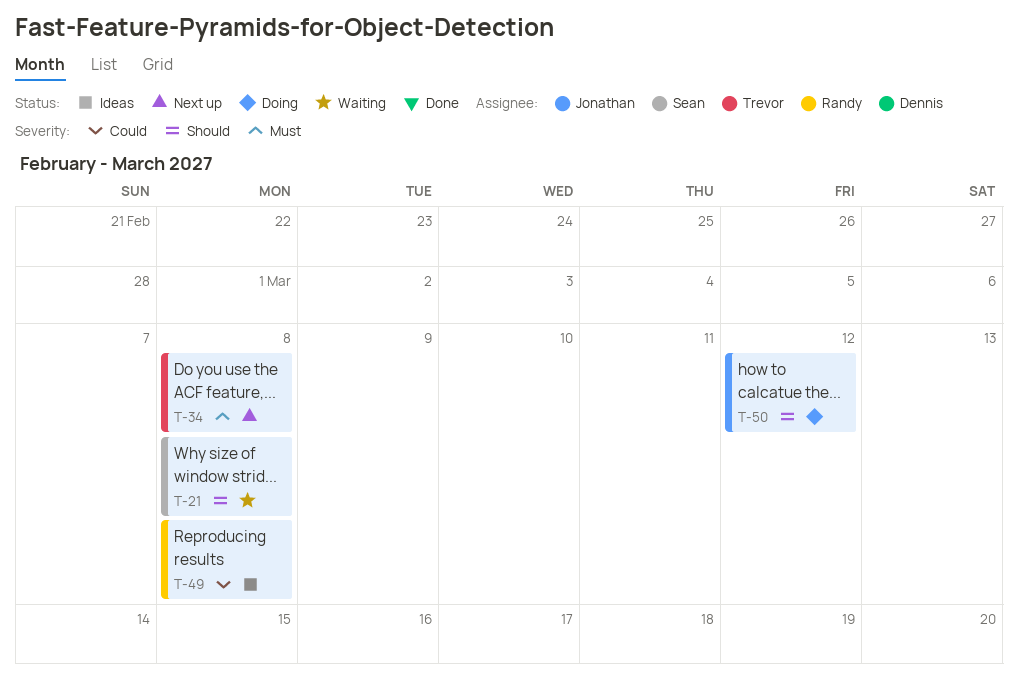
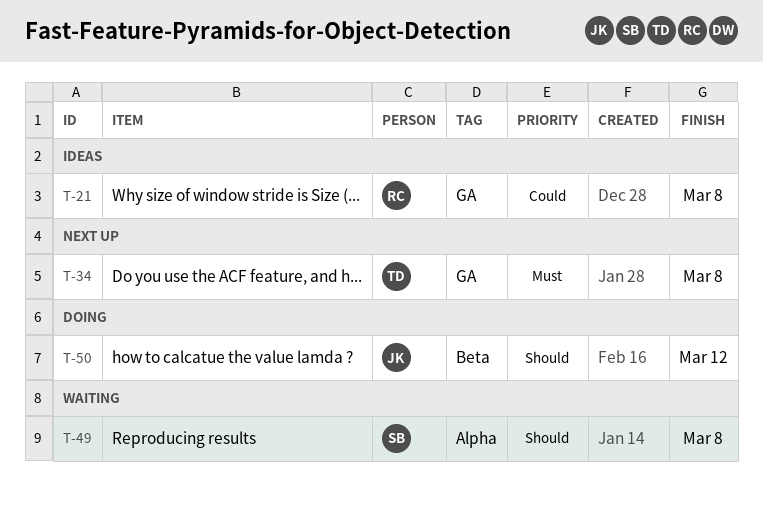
T-21, status: Waiting -> Ideas
T-21, owner: Sean -> Randy
T-21, priority: Should -> Could
T-49, status: Ideas -> Waiting
T-49, owner: Randy -> Sean
T-49, priority: Could -> Should

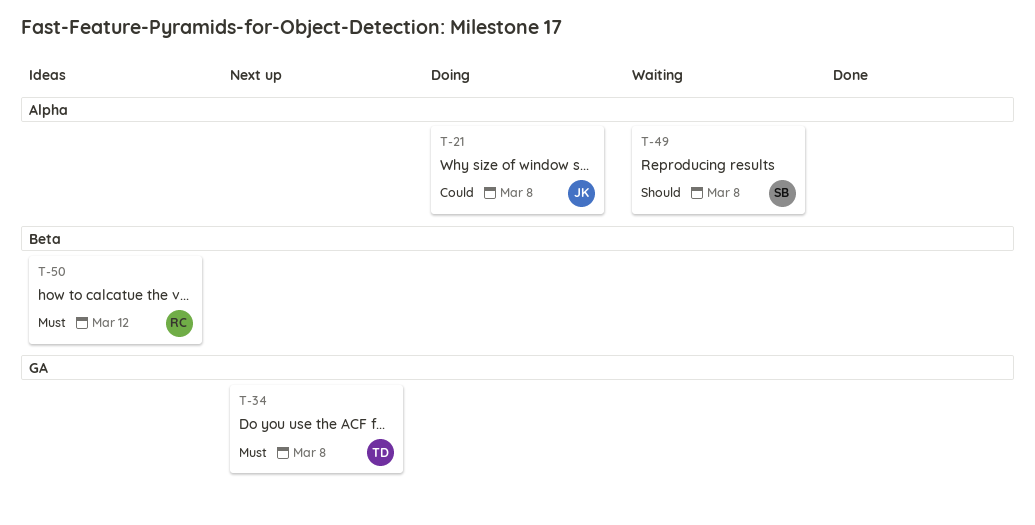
T-21, status: Ideas -> Doing
T-21, owner: RC -> JK
T-21, label: GA -> Alpha
T-50, status: Doing -> Ideas
T-50, owner: JK -> RC
T-50, priority: Should -> Must

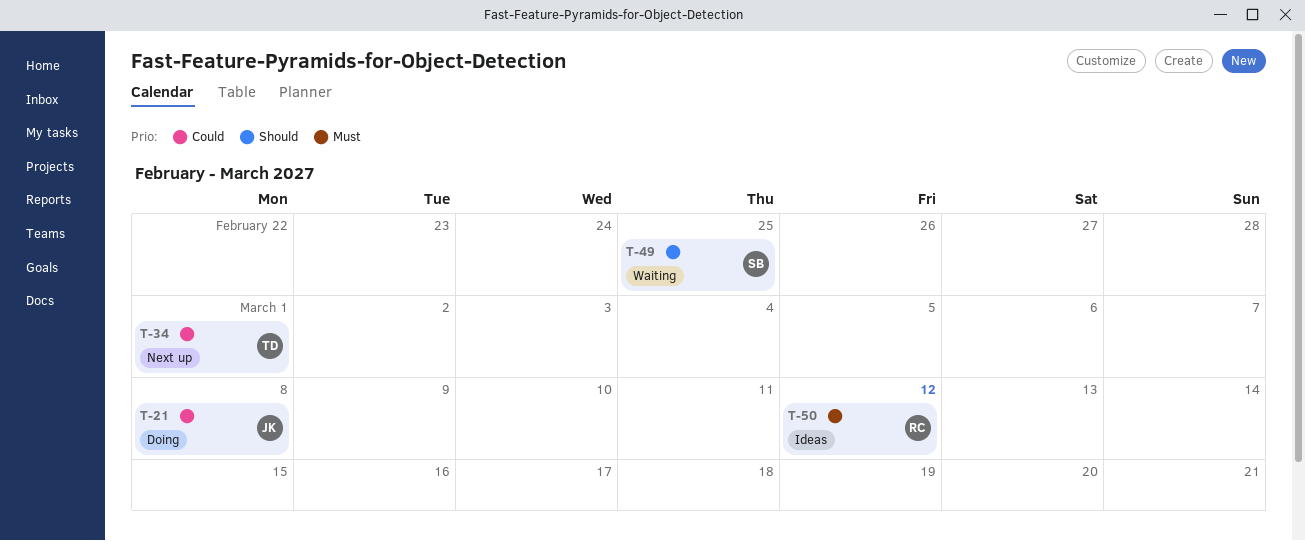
T-34, priority: Must -> Could
T-34, due: Mar 8 -> Mar 1
T-49, due: Mar 8 -> Feb 25

